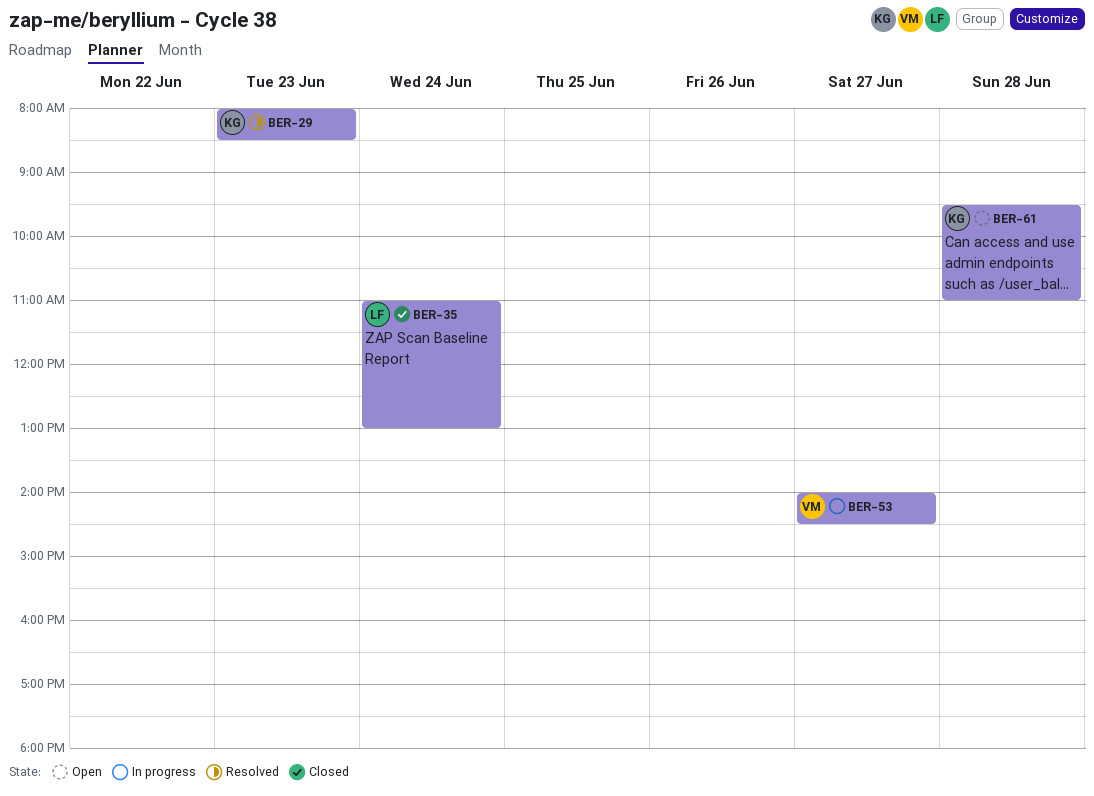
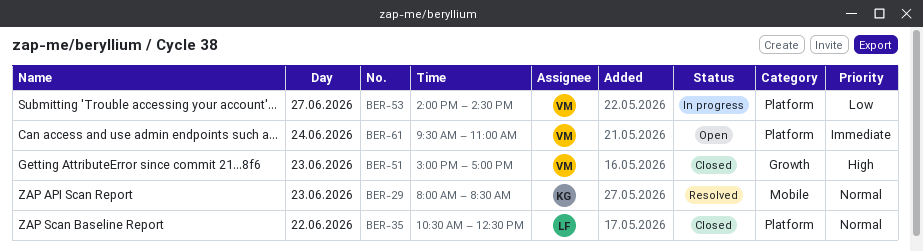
BER-35, day: Jun 24 -> Jun 22
BER-35, begins: 11:00 -> 10:30
BER-35, ends: 13:00 -> 12:30
BER-51: none -> present
BER-61, owner: KG -> VM
BER-61, day: Jun 28 -> Jun 24

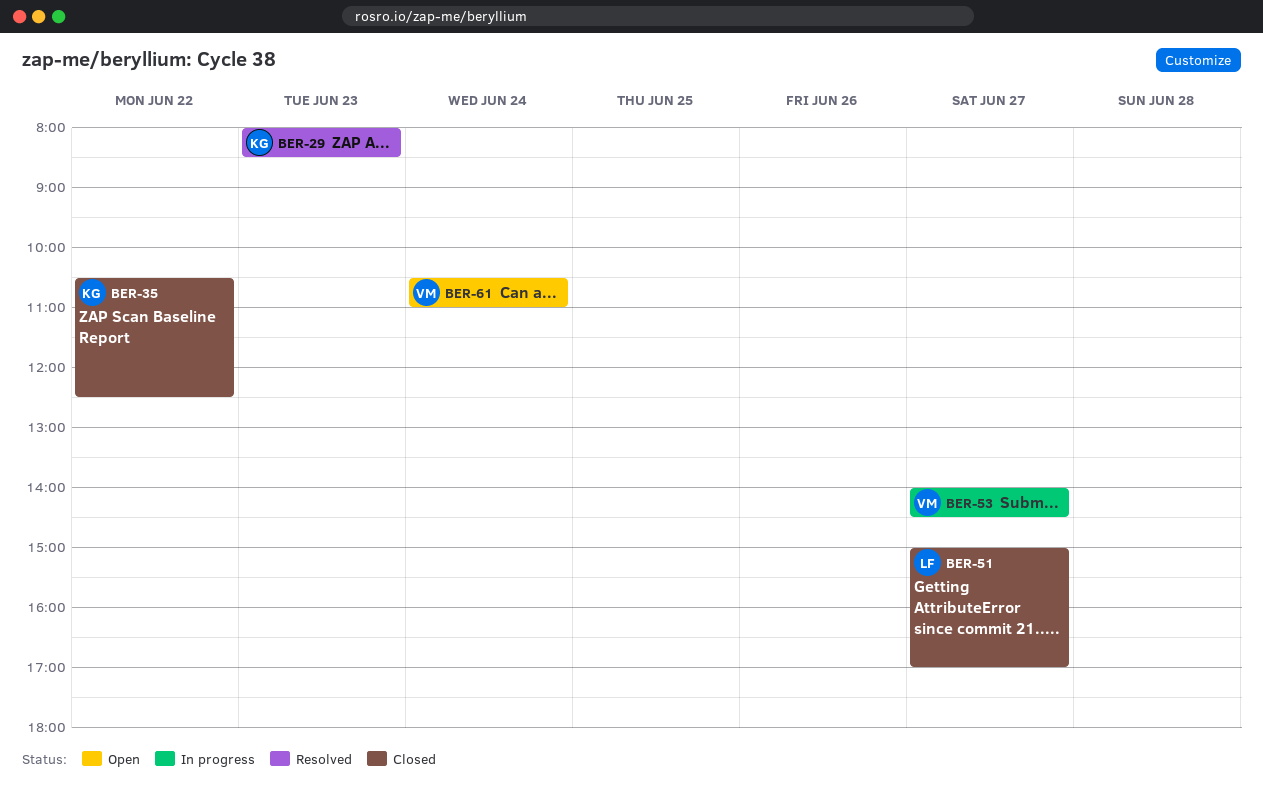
BER-35, owner: LF -> KG
BER-51, owner: VM -> LF
BER-51, day: Jun 23 -> Jun 27
BER-61, begins: 09:30 -> 10:30

